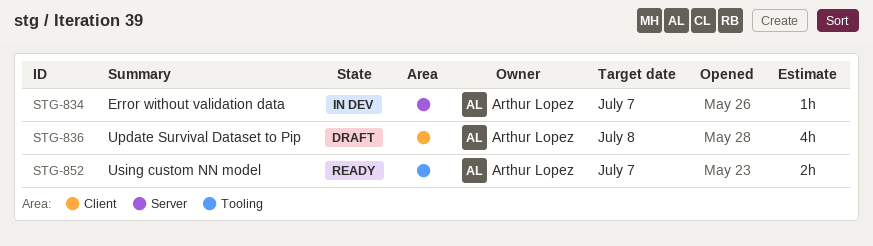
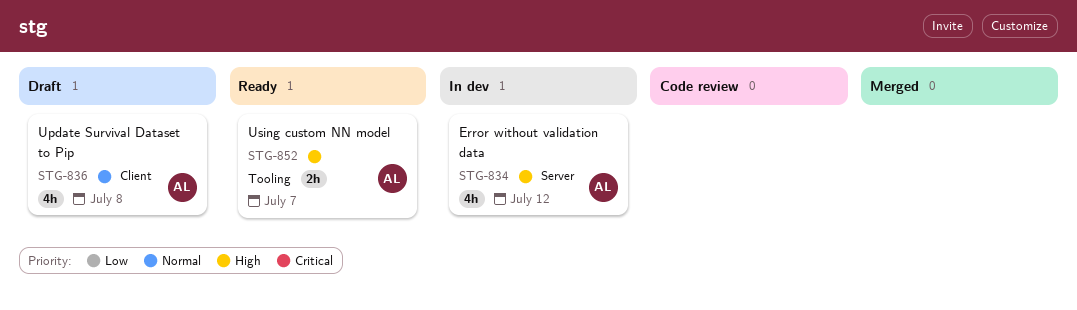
STG-834, estimate: 1h -> 4h
STG-834, due: Jul 7 -> Jul 12

